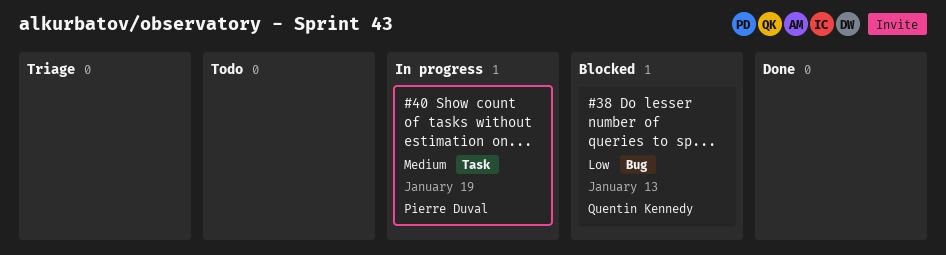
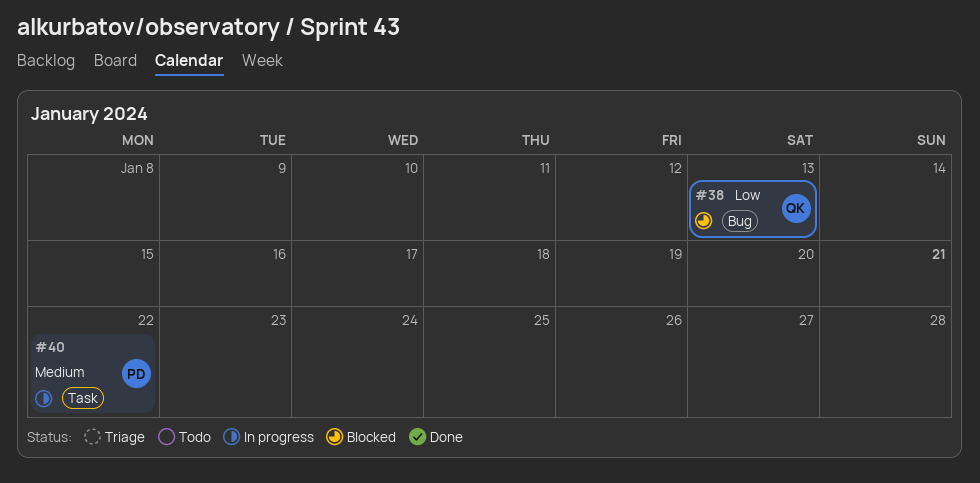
#40, due: Jan 19 -> Jan 22

